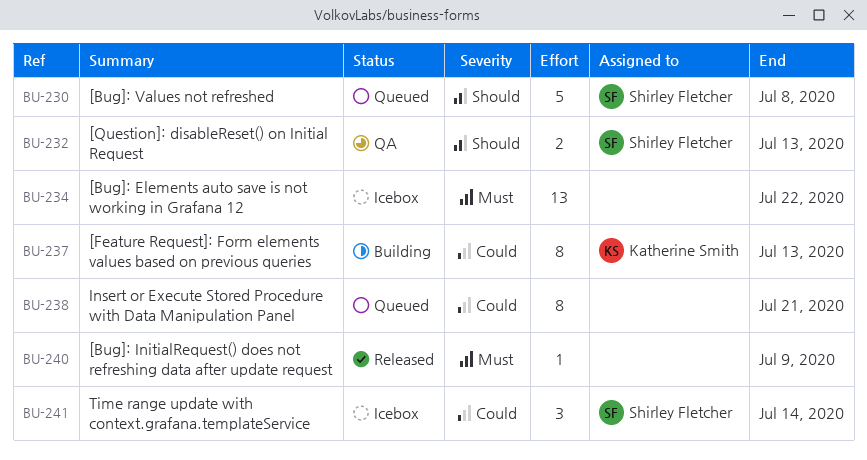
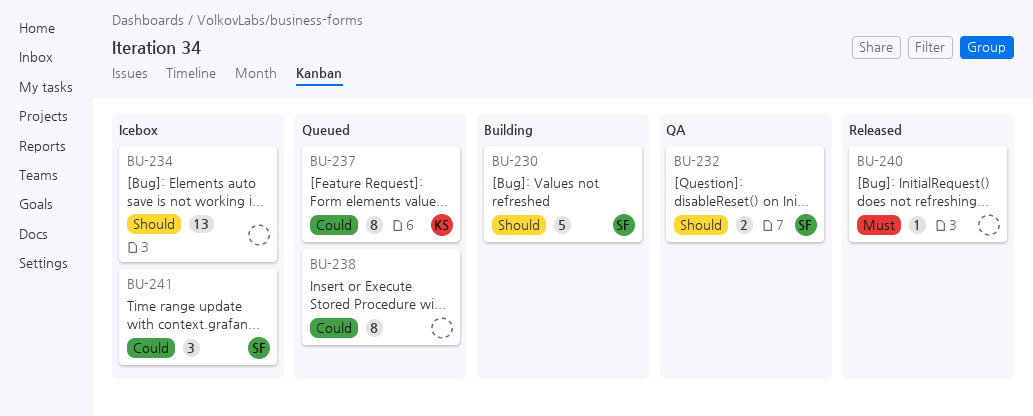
BU-230, status: Queued -> Building
BU-234, priority: Must -> Should
BU-237, status: Building -> Queued

